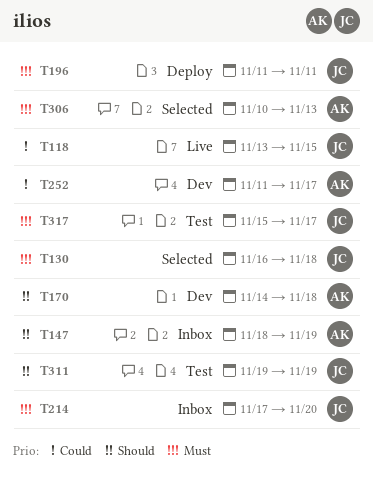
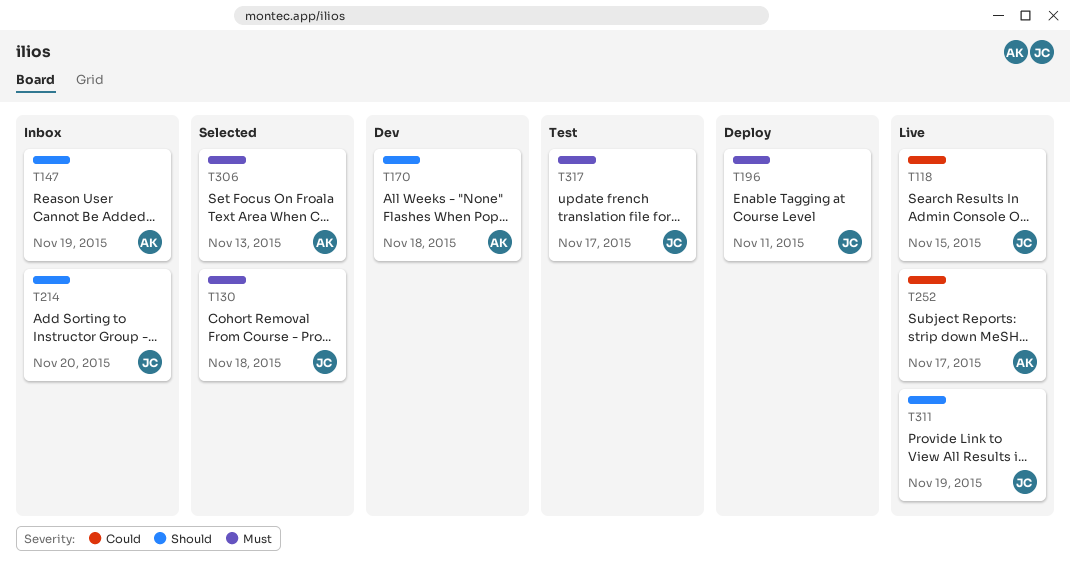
T214, priority: Must -> Should
T252, status: Dev -> Live
T311, status: Test -> Live

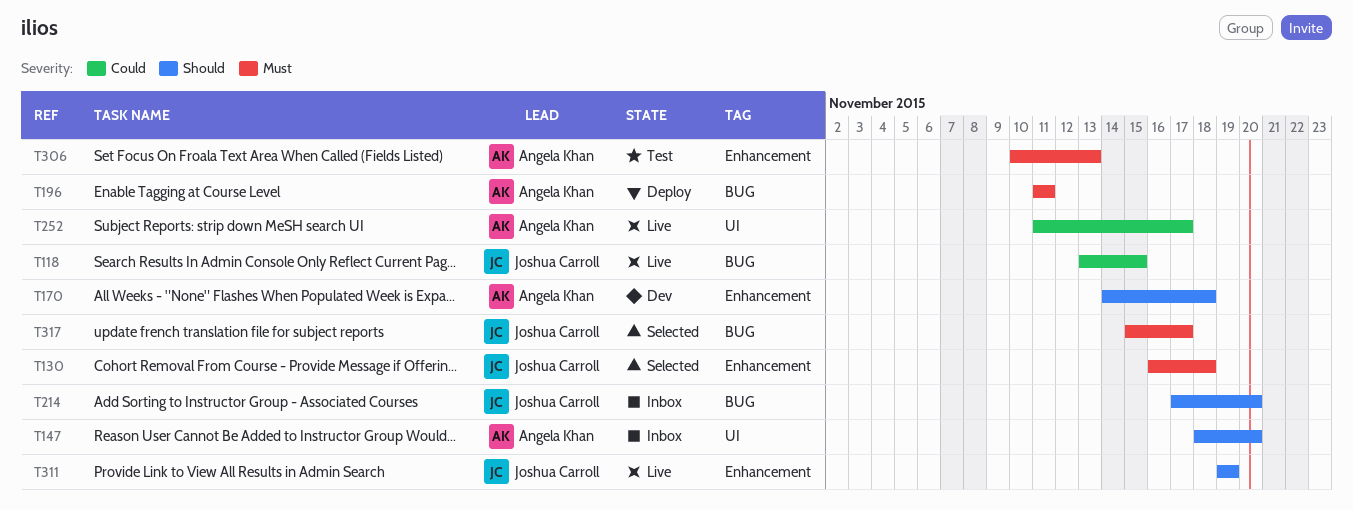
T147, due: Nov 19 -> Nov 20
T196, owner: Joshua Carroll -> Angela Khan
T306, status: Selected -> Test
T317, status: Test -> Selected

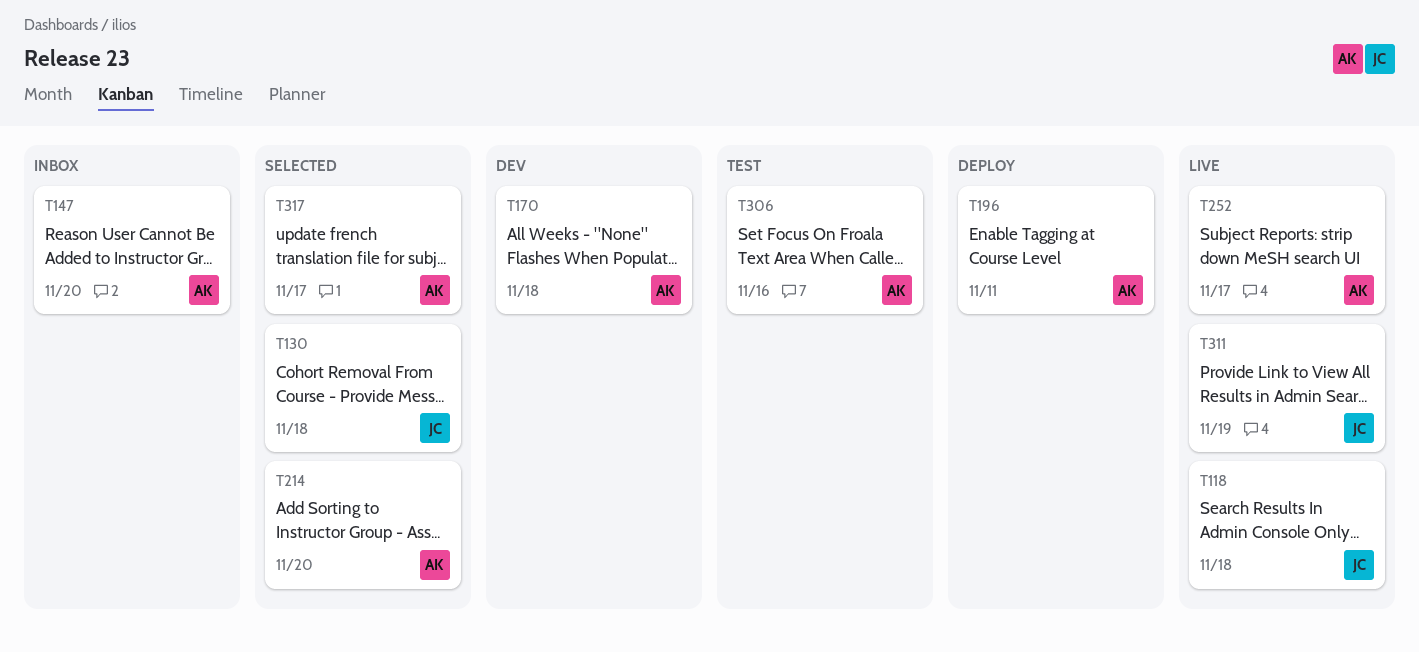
T118, due: Nov 15 -> Nov 18
T214, status: Inbox -> Selected
T214, owner: Joshua Carroll -> Angela Khan
T306, due: Nov 13 -> Nov 16
T317, owner: Joshua Carroll -> Angela Khan

